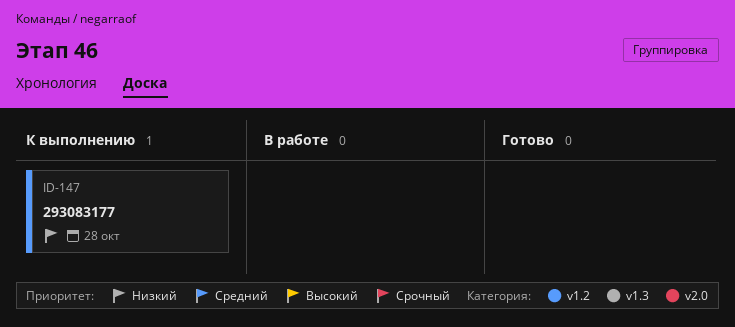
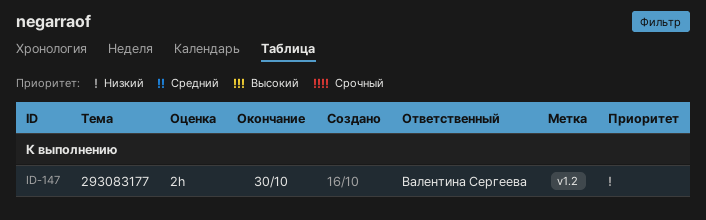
ID-147, due: Oct 28 -> Oct 30

